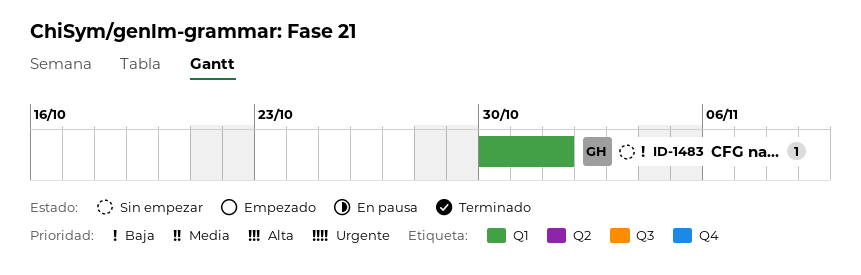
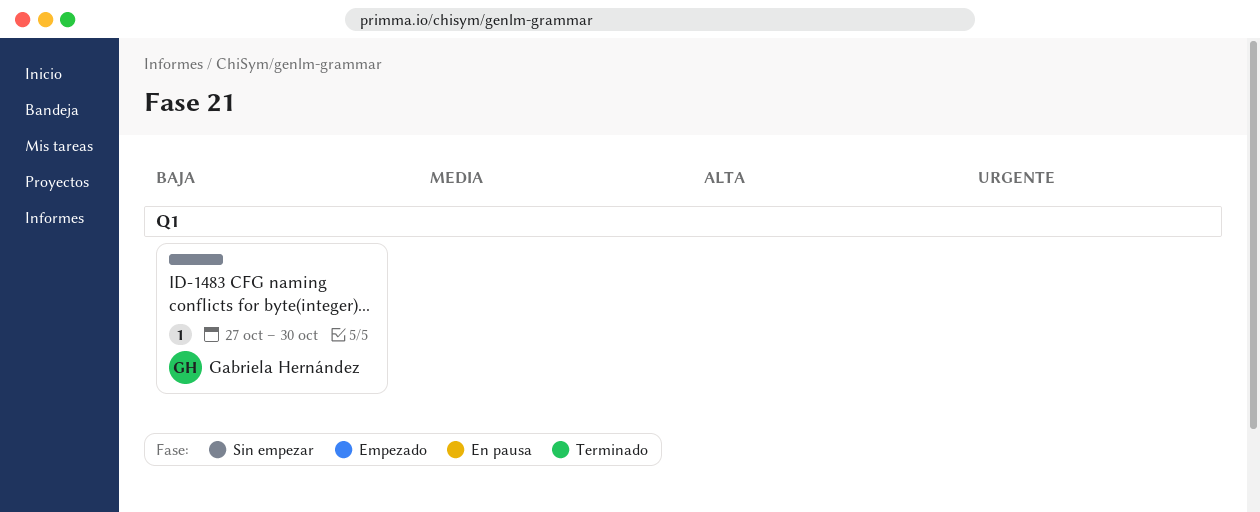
ID-1483, start: Oct 30 -> Oct 27
ID-1483, due: Nov 1 -> Oct 30

